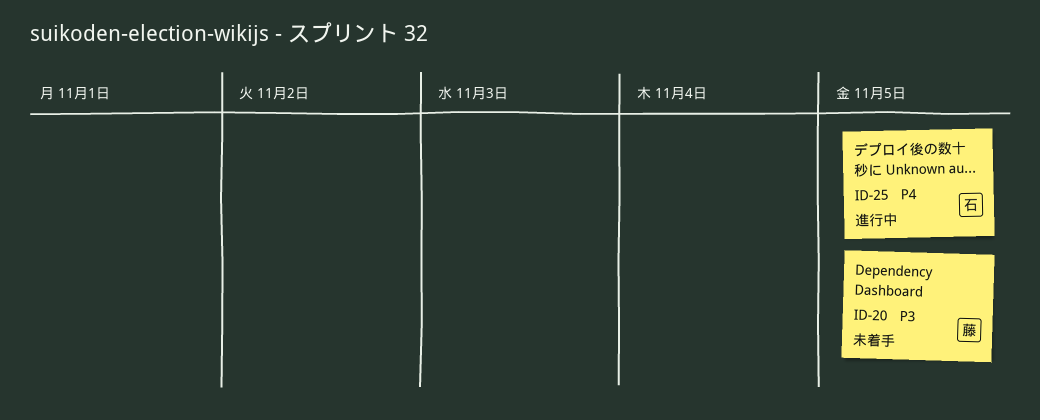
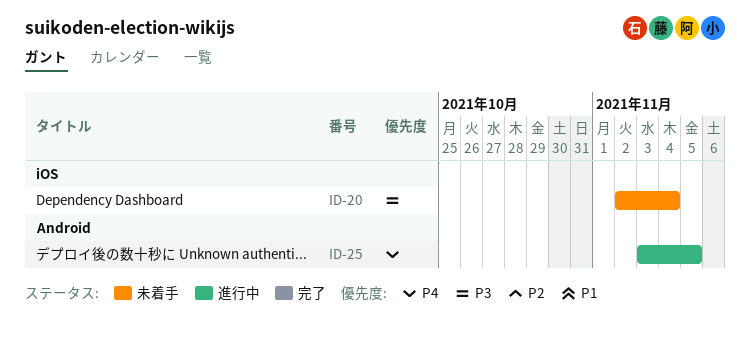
ID-20, due: Nov 5 -> Nov 4

